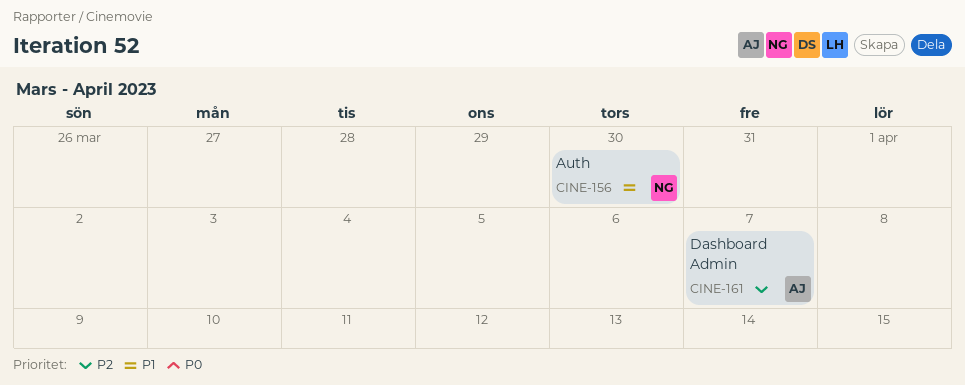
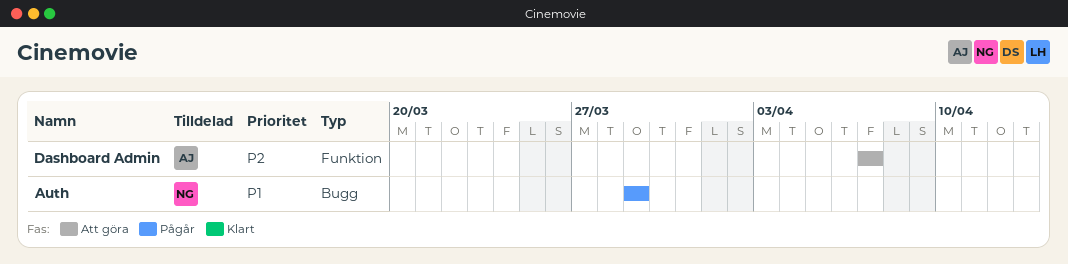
Auth, due: Mar 30 -> Mar 29

